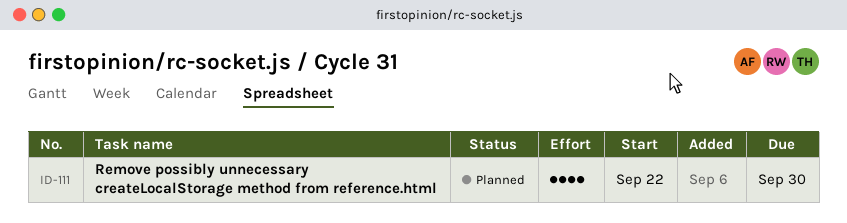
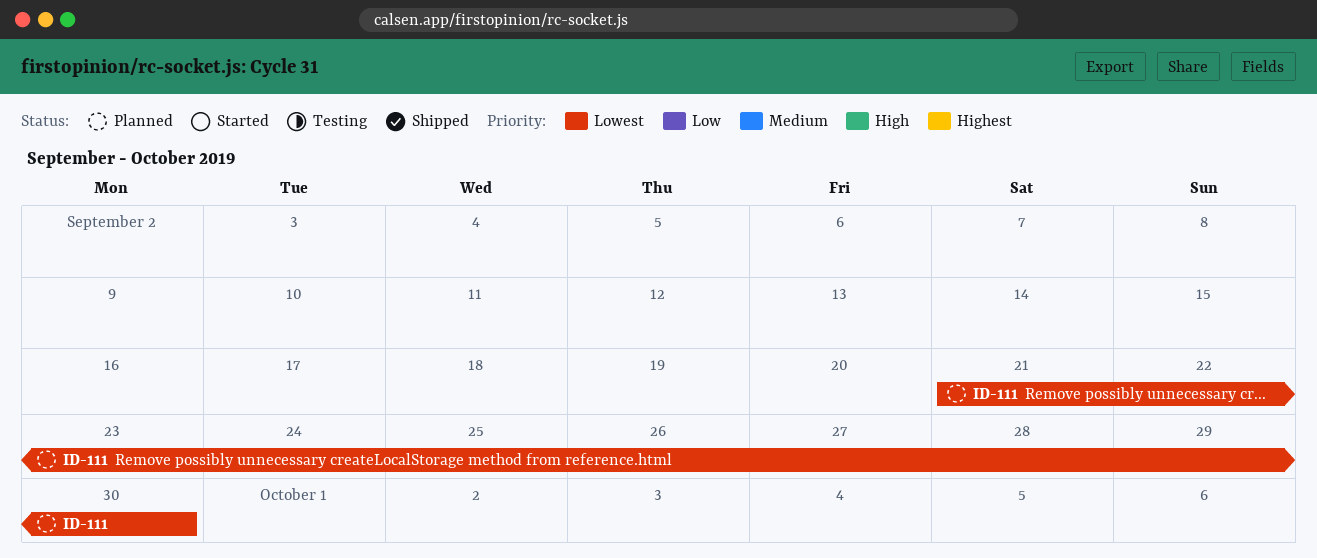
ID-111, start: Sep 22 -> Sep 21

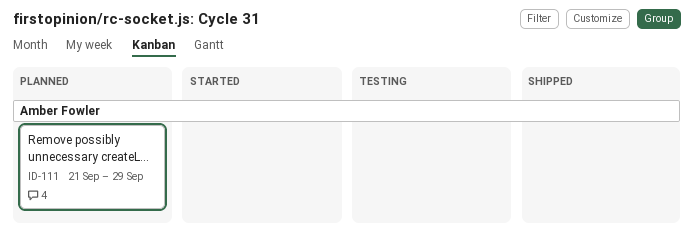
ID-111, due: Sep 30 -> Sep 29

